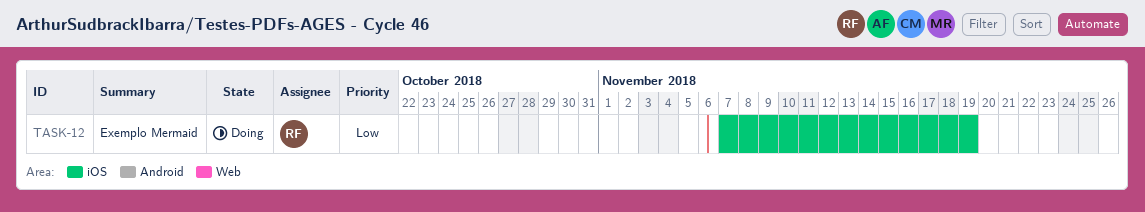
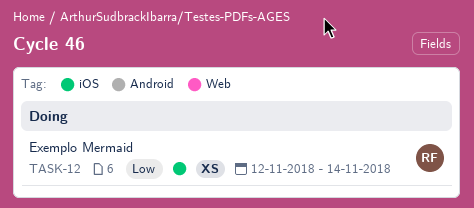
TASK-12, start: Nov 7 -> Nov 12
TASK-12, due: Nov 19 -> Nov 14

